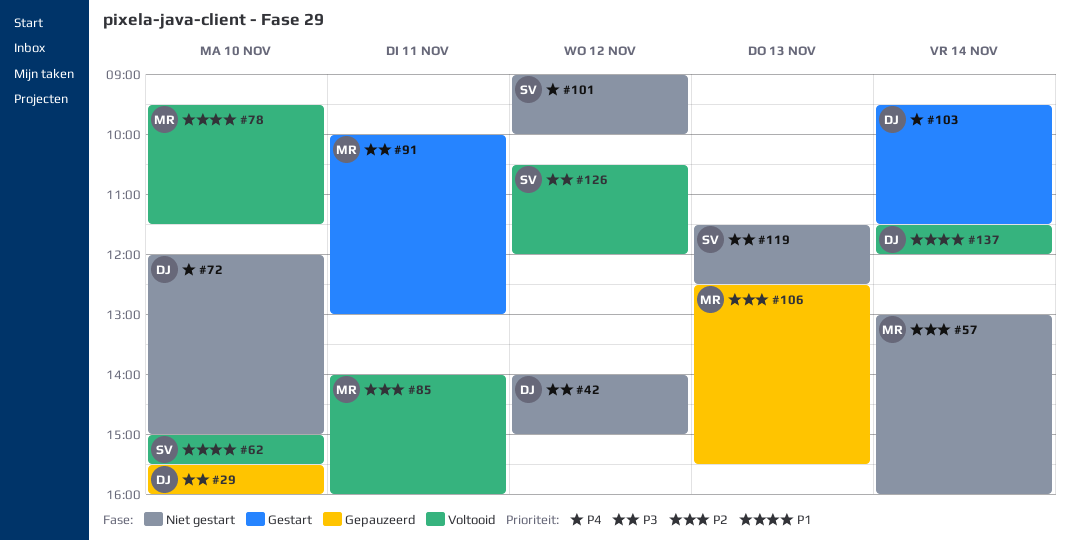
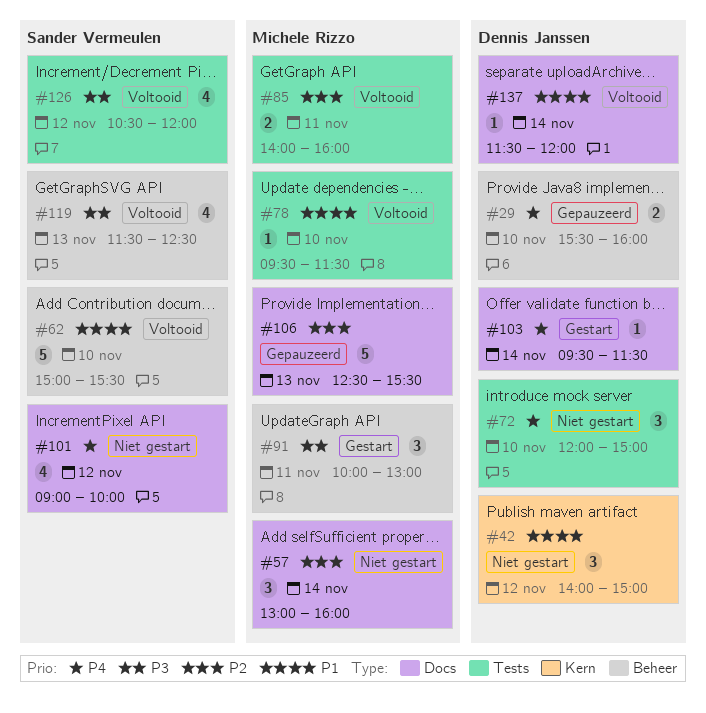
#29, priority: P3 -> P4
#42, priority: P3 -> P1
#119, status: Niet gestart -> Voltooid

